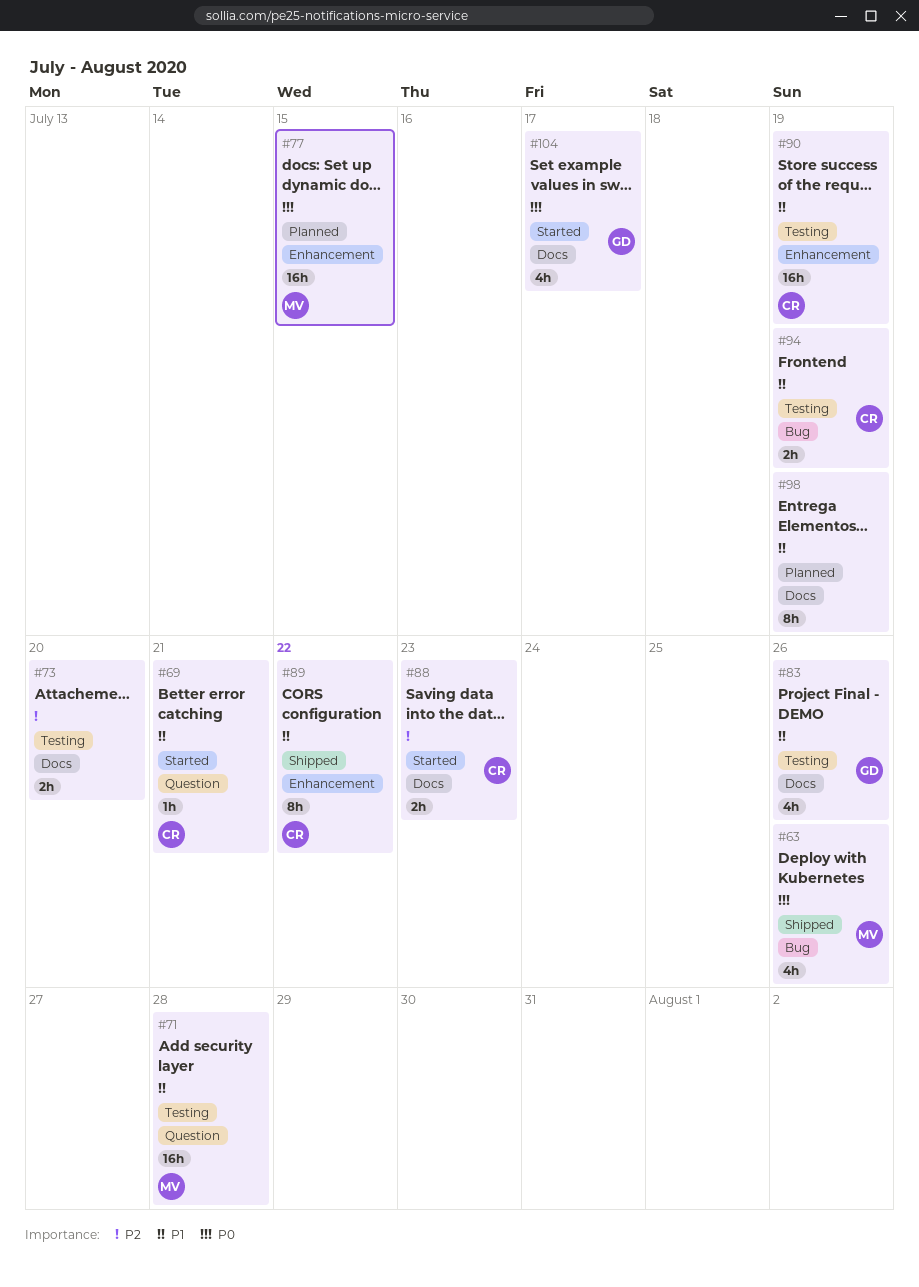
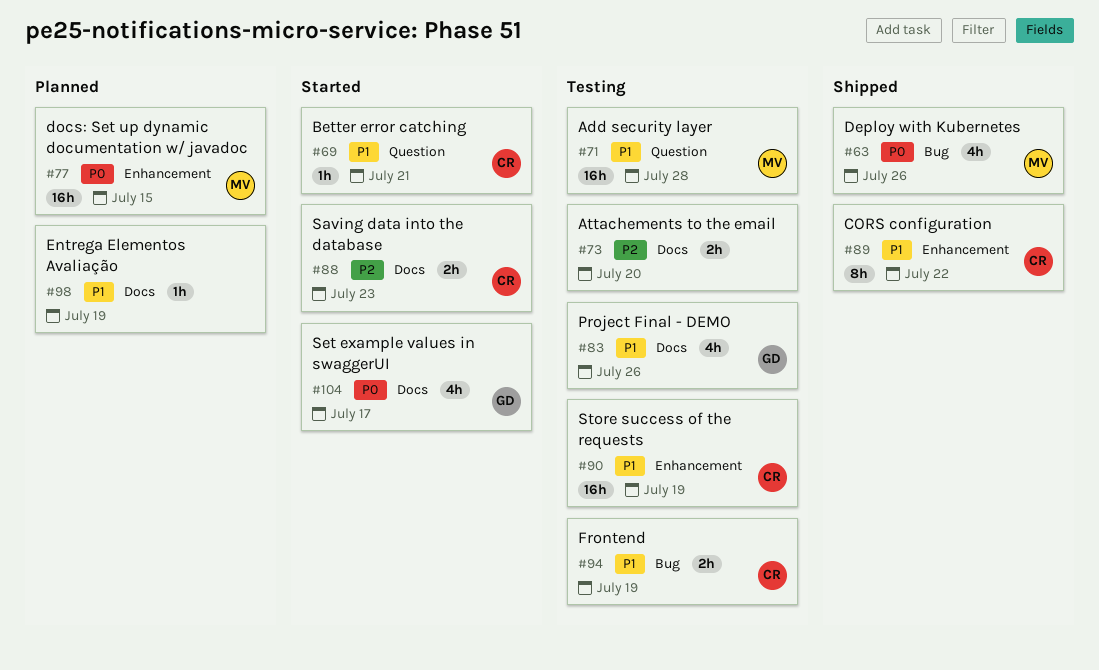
#98, estimate: 8h -> 1h

